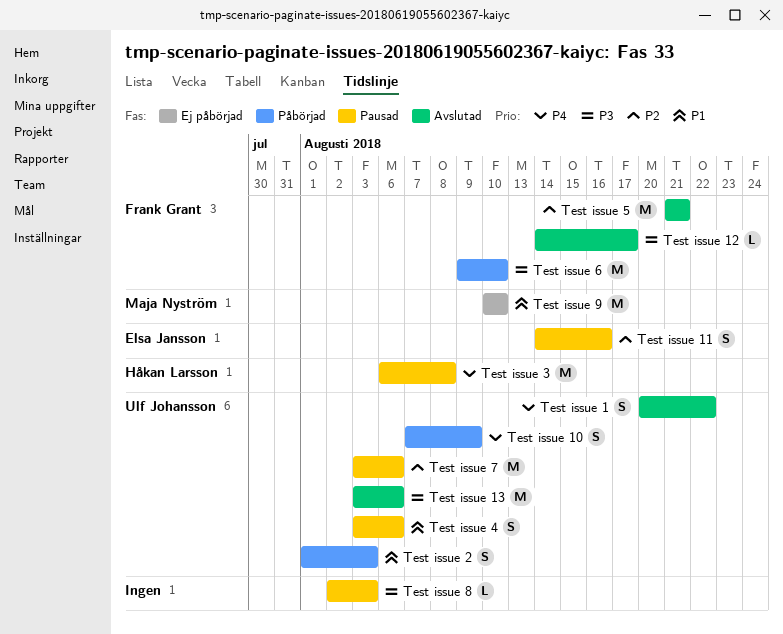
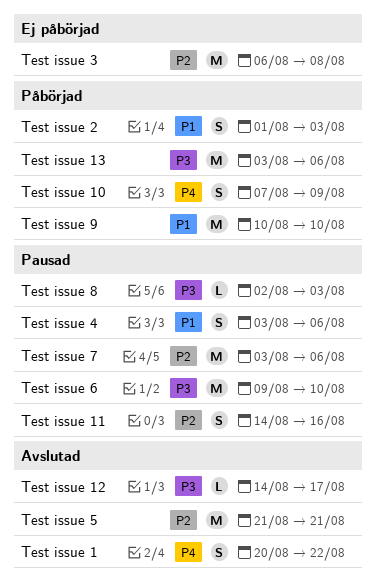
Test issue 13, status: Avslutad -> Påbörjad
Test issue 3, status: Pausad -> Ej påbörjad
Test issue 3, priority: P4 -> P2
Test issue 6, status: Påbörjad -> Pausad
Test issue 9, status: Ej påbörjad -> Påbörjad

